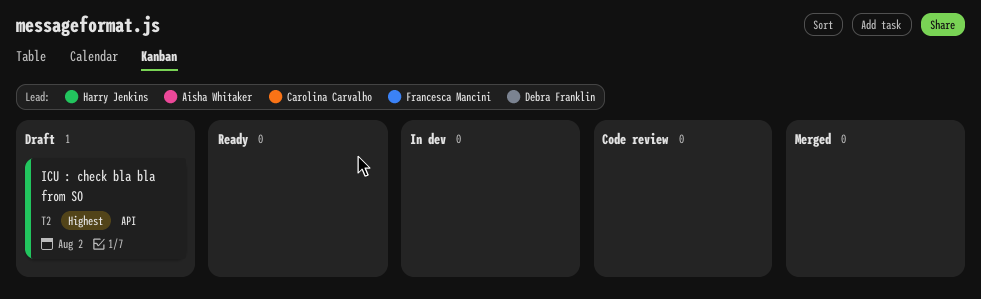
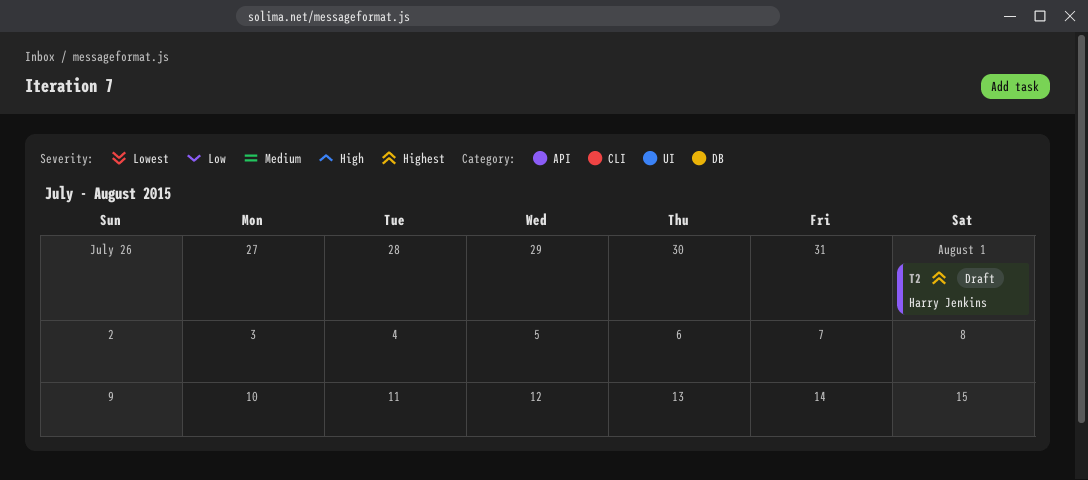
T2, due: Aug 2 -> Aug 1

